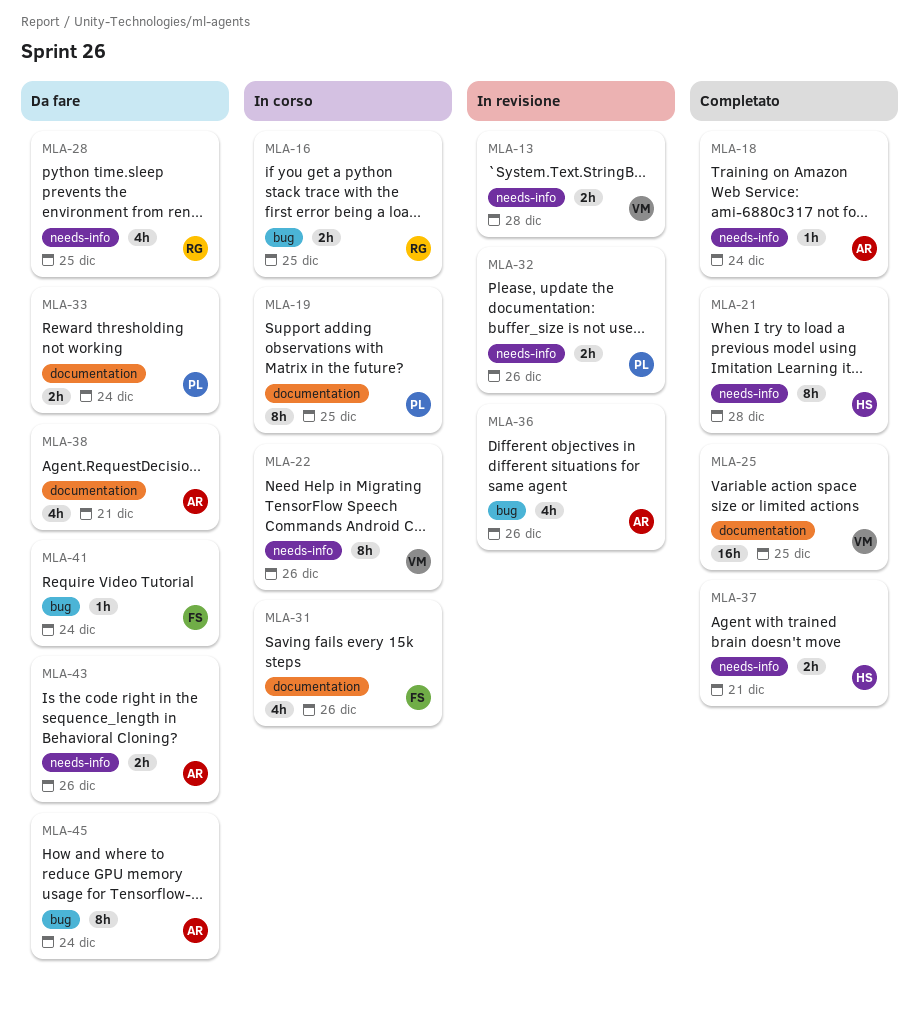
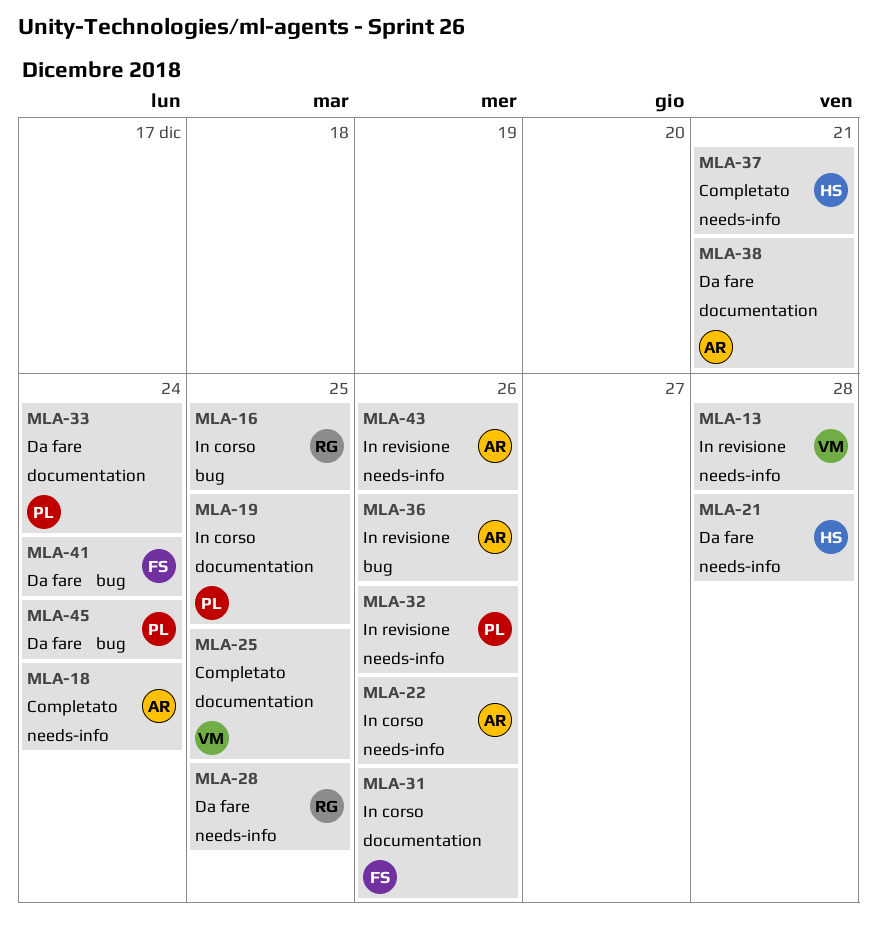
MLA-21, status: Completato -> Da fare
MLA-22, owner: VM -> AR
MLA-43, status: Da fare -> In revisione
MLA-45, owner: AR -> PL

